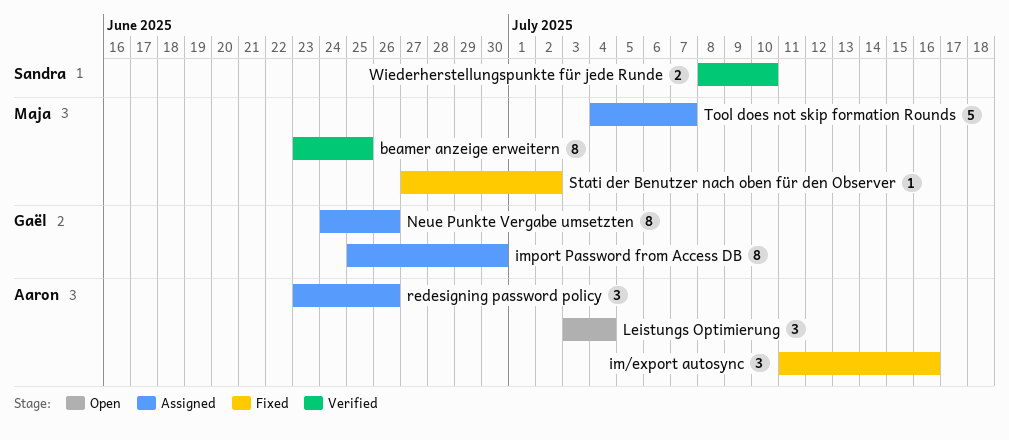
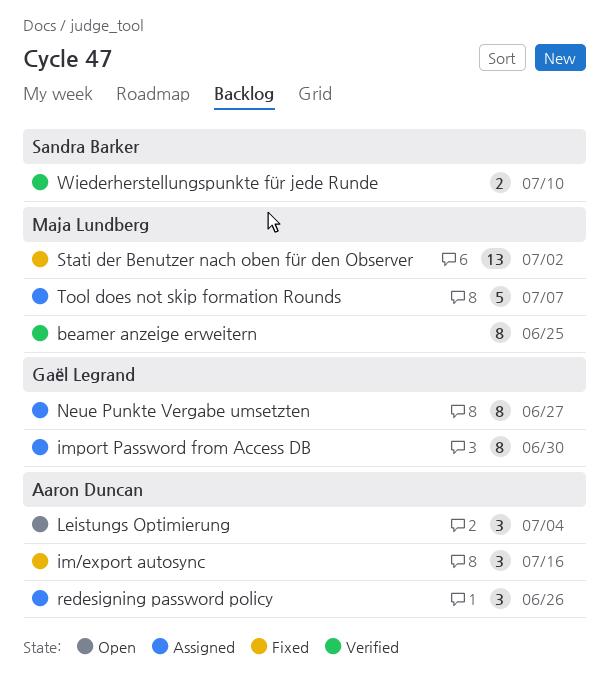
Neue Punkte Vergabe umsetzten, due: Jun 26 -> Jun 27
Stati der Benutzer nach oben für den Observer, estimate: 1 -> 13

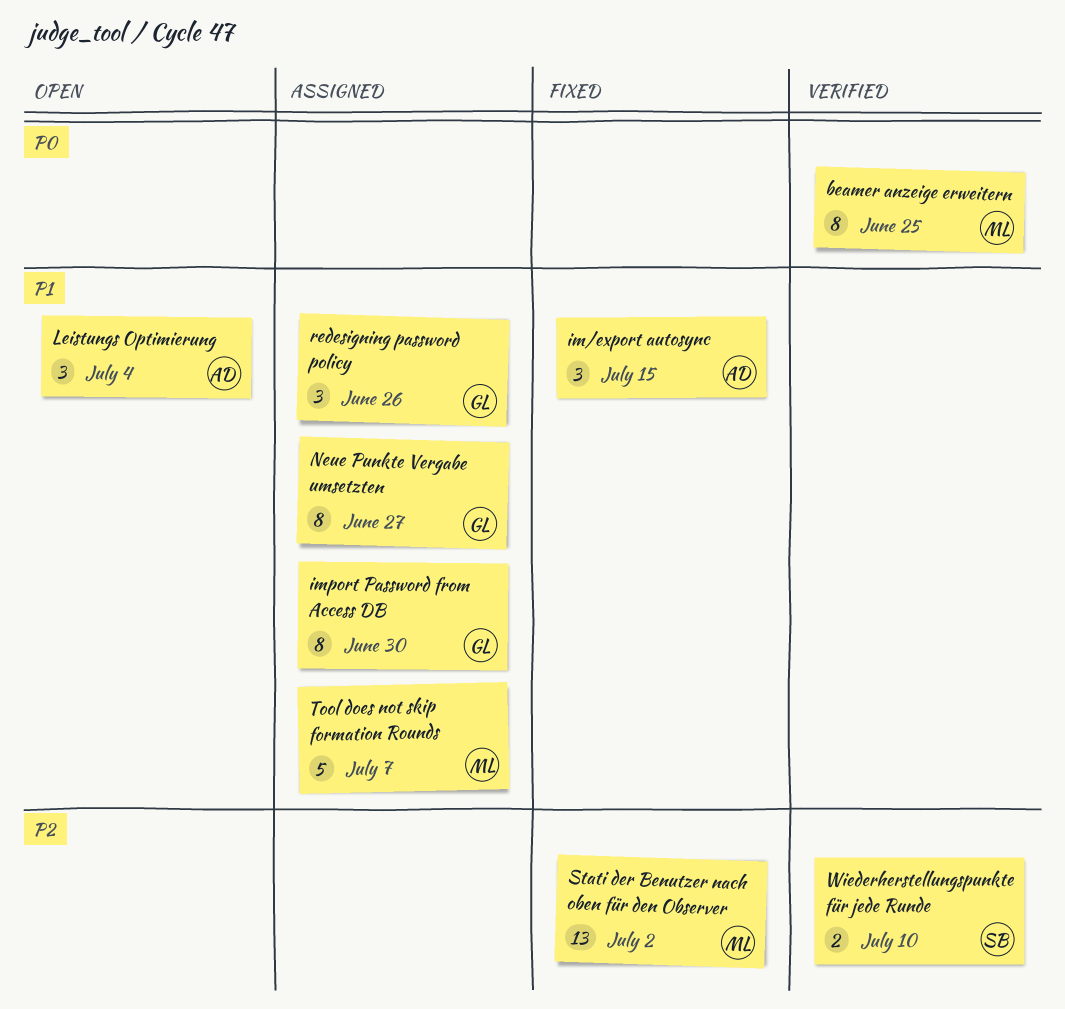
im/export autosync, due: Jul 16 -> Jul 15
redesigning password policy, owner: Aaron Duncan -> Gaël Legrand

